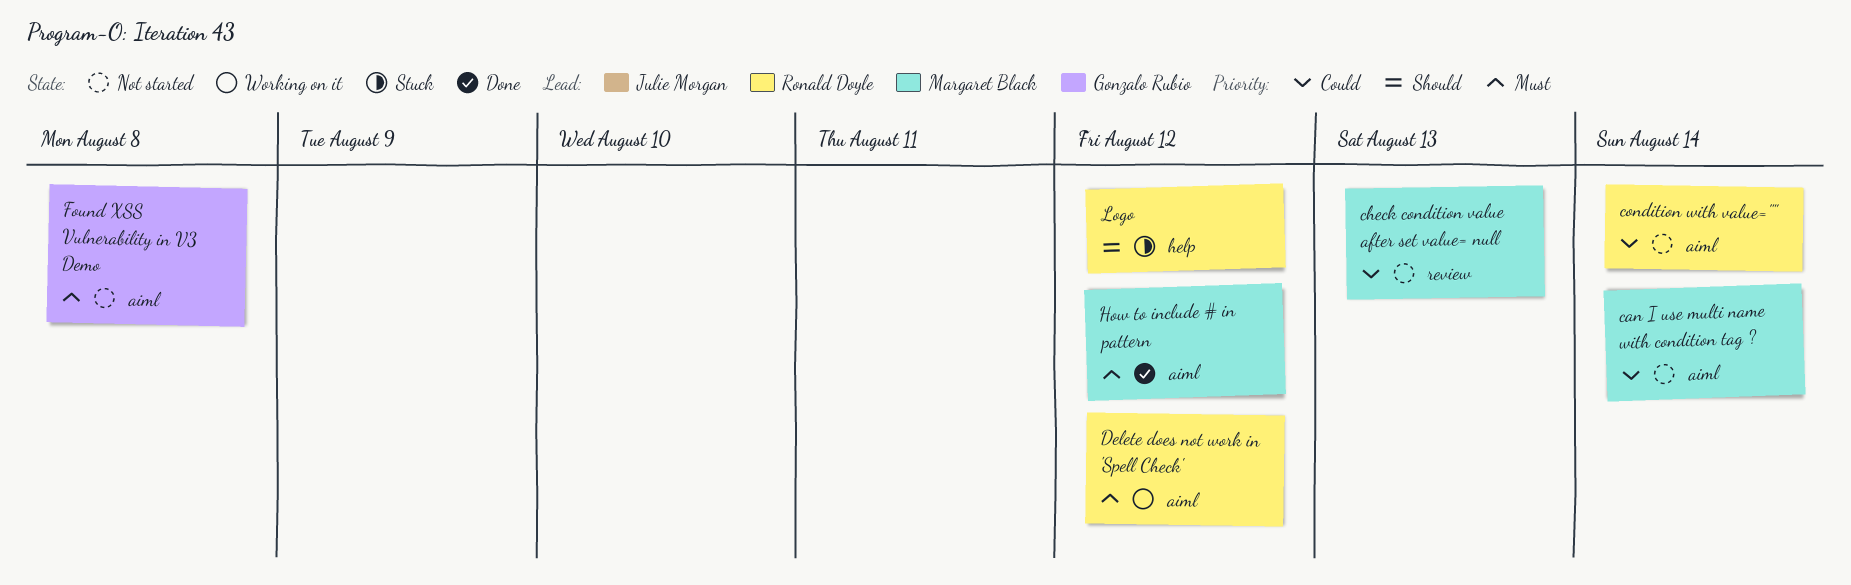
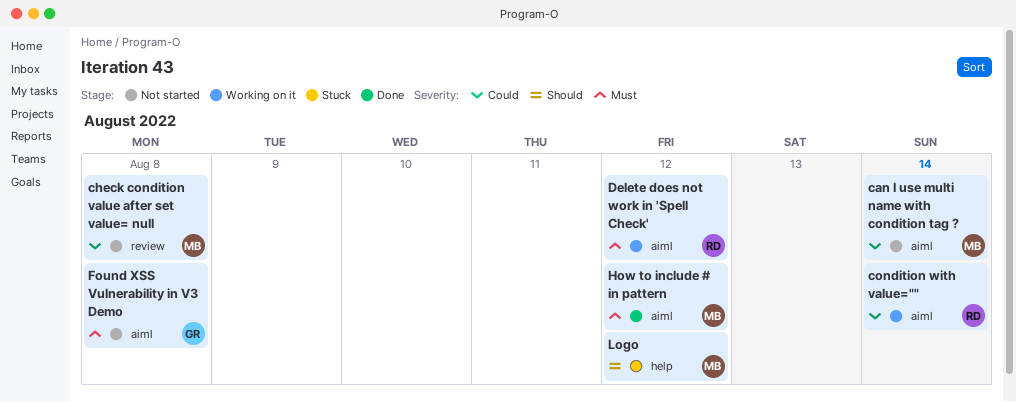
check condition value after set value= null, due: Aug 13 -> Aug 8
condition with value="", status: Not started -> Working on it
Logo, owner: Ronald Doyle -> Margaret Black

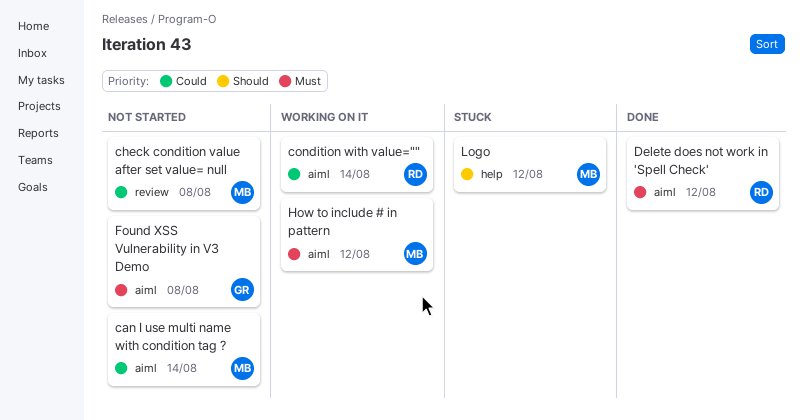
Delete does not work in 'Spell Check', status: Working on it -> Done
How to include # in pattern, status: Done -> Working on it

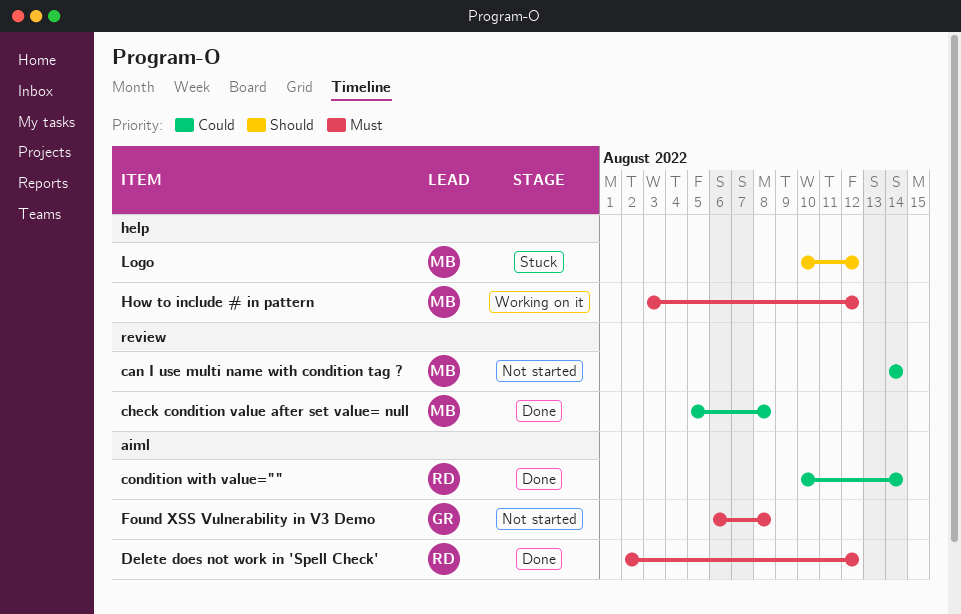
can I use multi name with condition tag ?, label: aiml -> review
check condition value after set value= null, status: Not started -> Done
condition with value="", status: Working on it -> Done
How to include # in pattern, label: aiml -> help

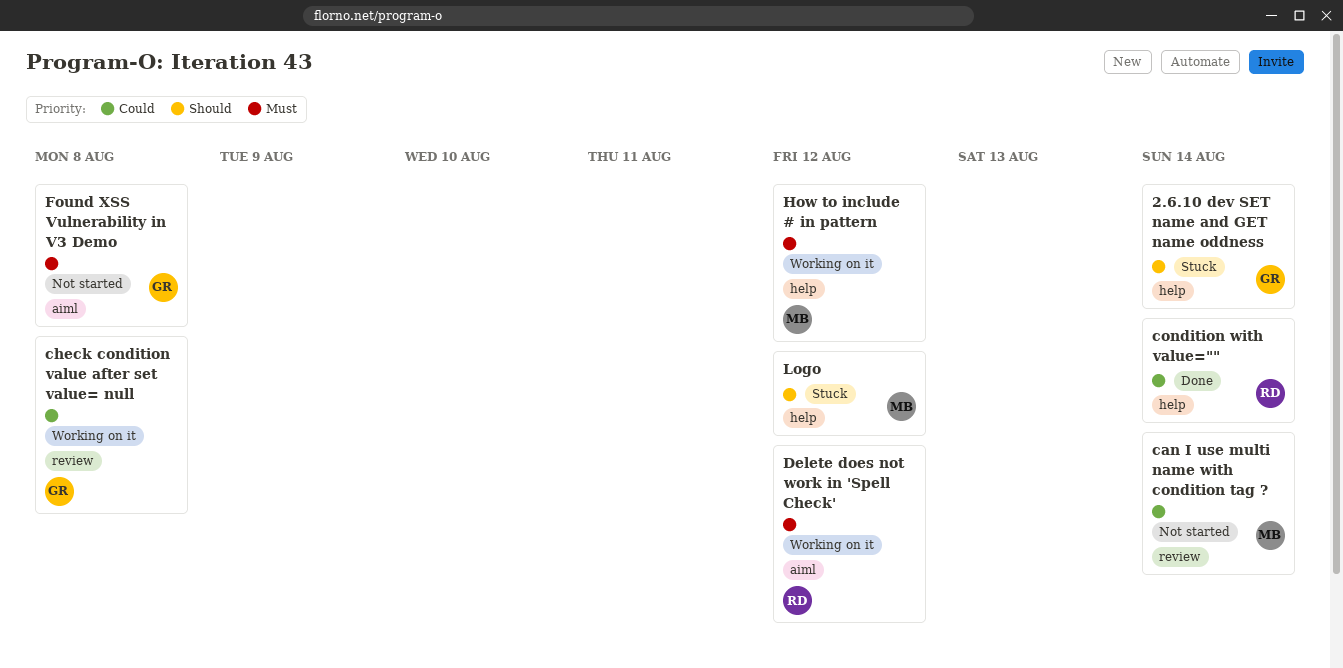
2.6.10 dev SET name and GET name oddness: none -> present
check condition value after set value= null, status: Done -> Working on it
check condition value after set value= null, owner: MB -> GR
condition with value="", label: aiml -> help
Delete does not work in 'Spell Check', status: Done -> Working on it

